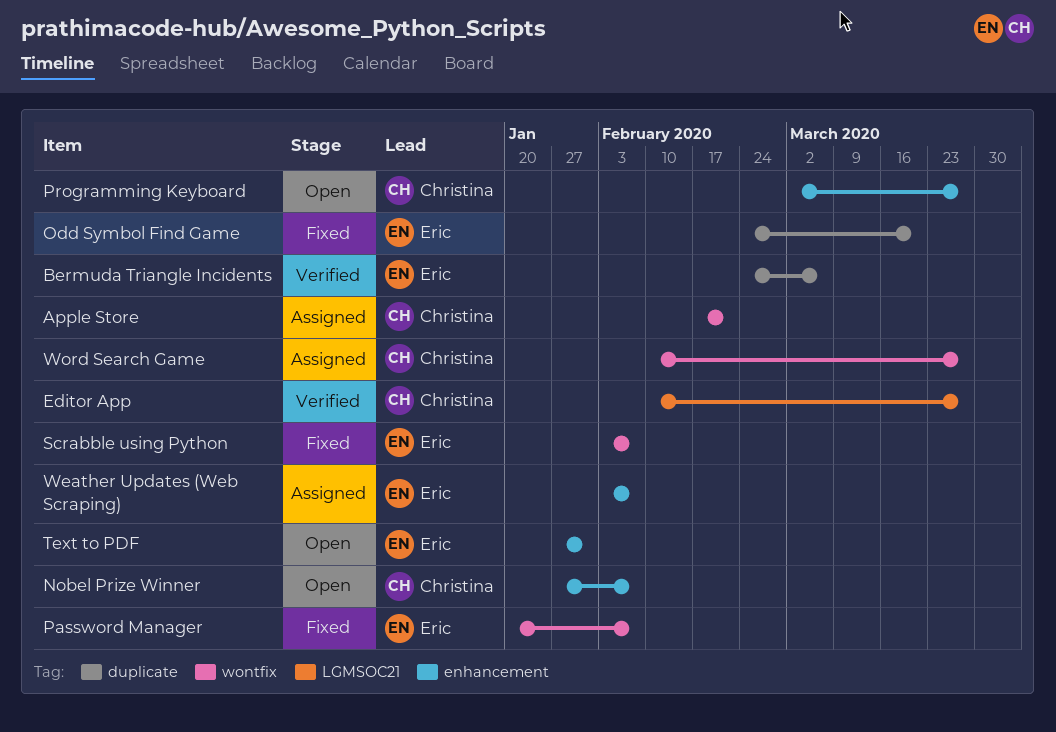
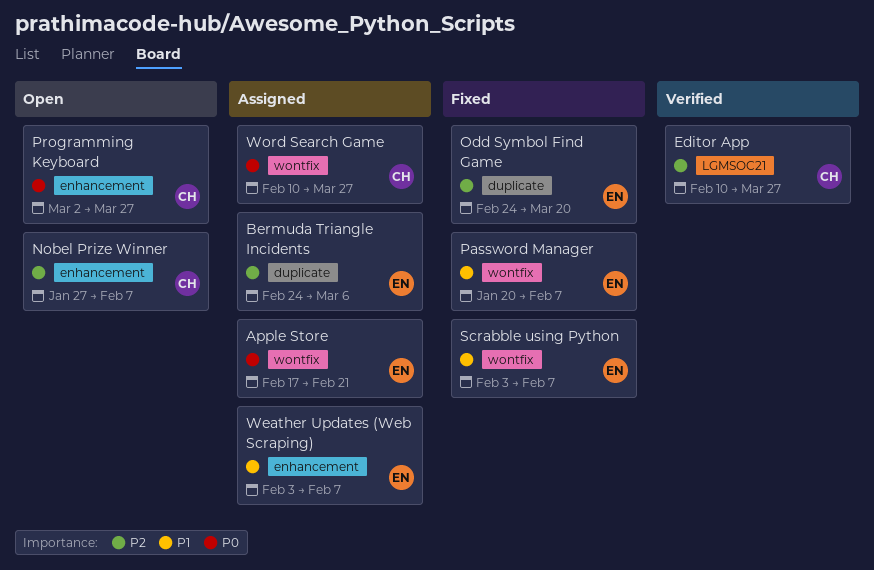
Apple Store, owner: Christina -> Eric
Bermuda Triangle Incidents, status: Verified -> Assigned
Text to PDF: present -> none

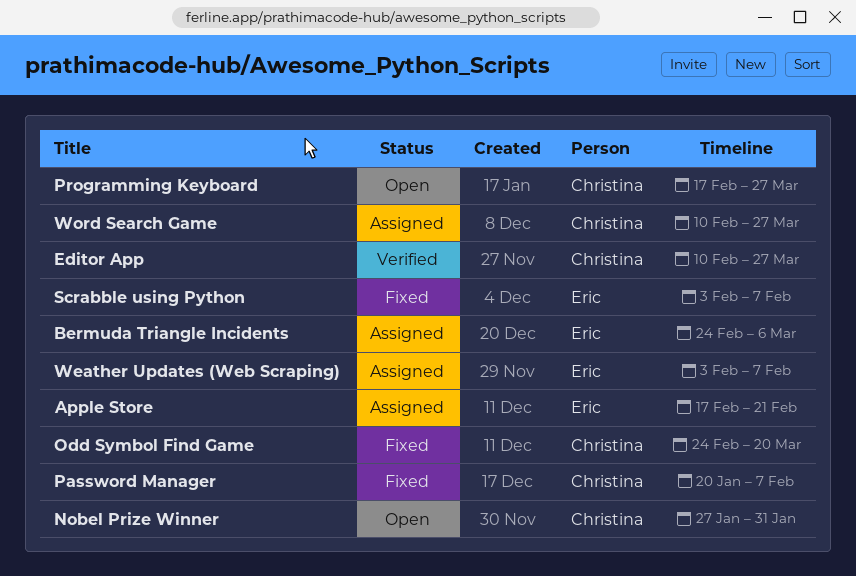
Nobel Prize Winner, due: Feb 7 -> Jan 31
Odd Symbol Find Game, owner: Eric -> Christina
Password Manager, owner: Eric -> Christina
Programming Keyboard, start: Mar 2 -> Feb 17

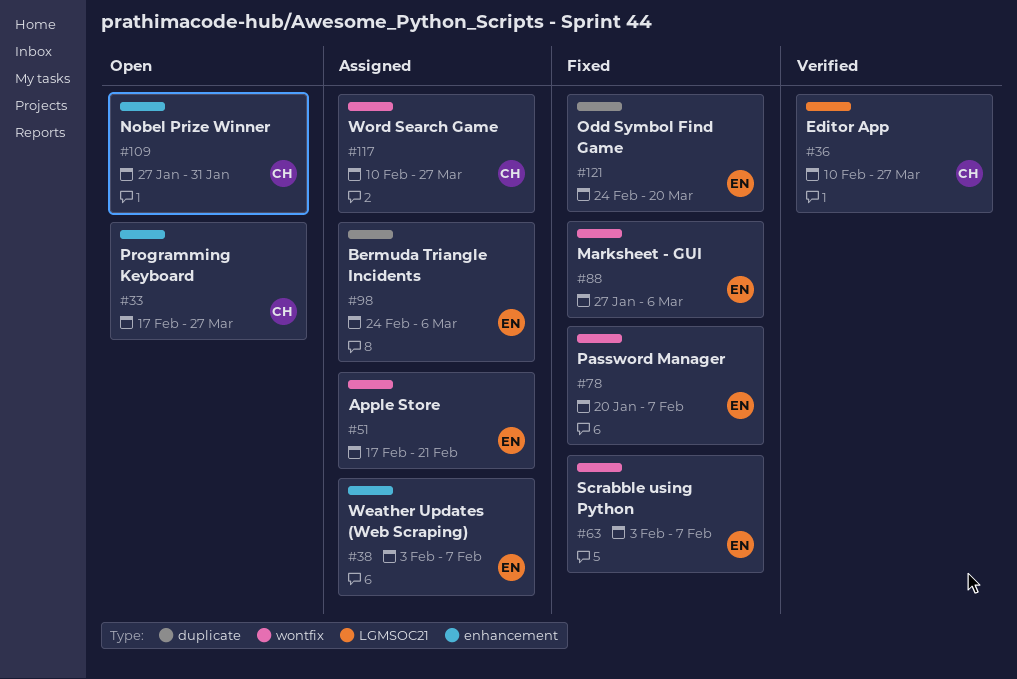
Marksheet - GUI: none -> present
Odd Symbol Find Game, owner: Christina -> Eric
Password Manager, owner: Christina -> Eric

